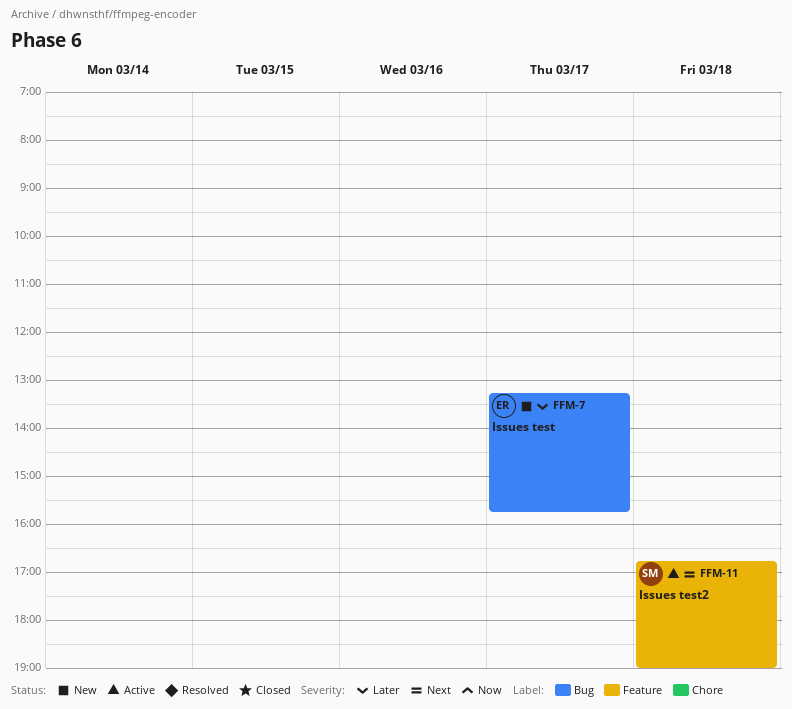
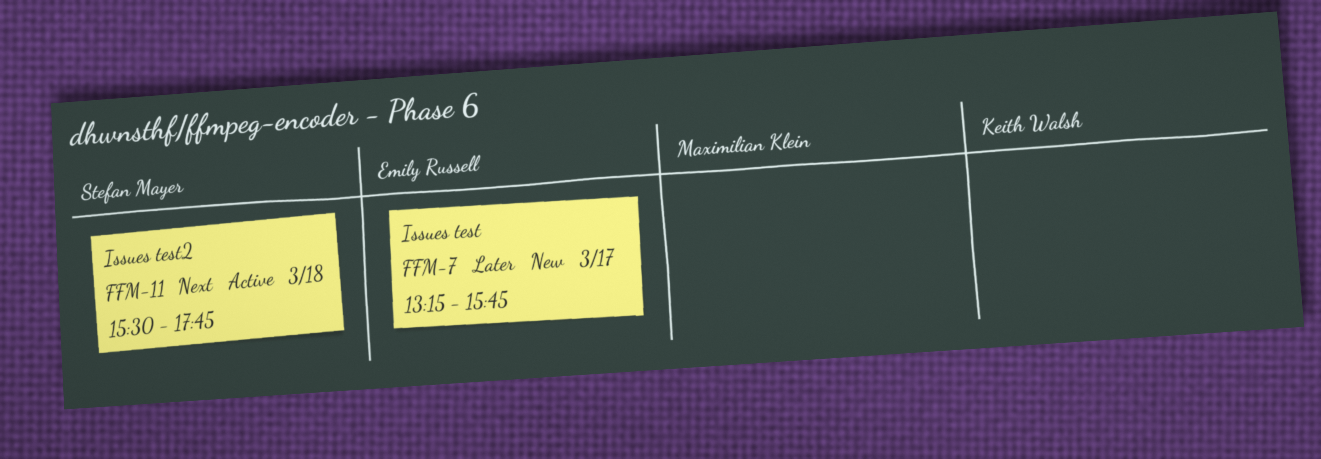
FFM-11, begins: 16:45 -> 15:30
FFM-11, ends: 19:00 -> 17:45

